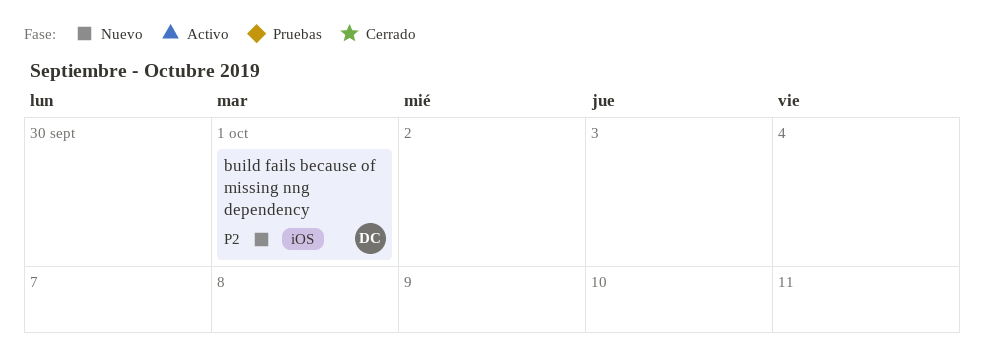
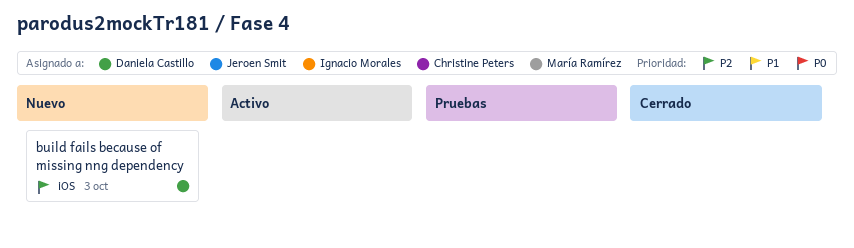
build fails because of missing nng dependency, due: Oct 1 -> Oct 3

